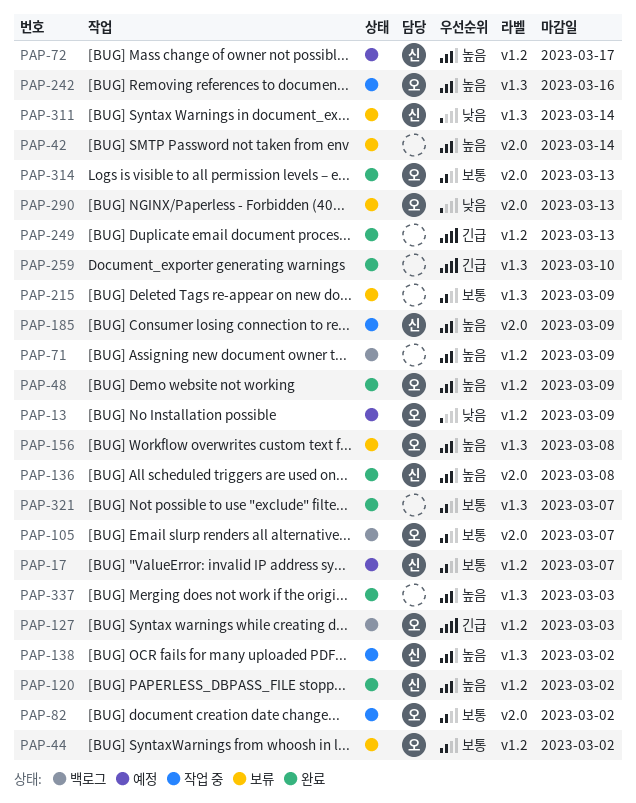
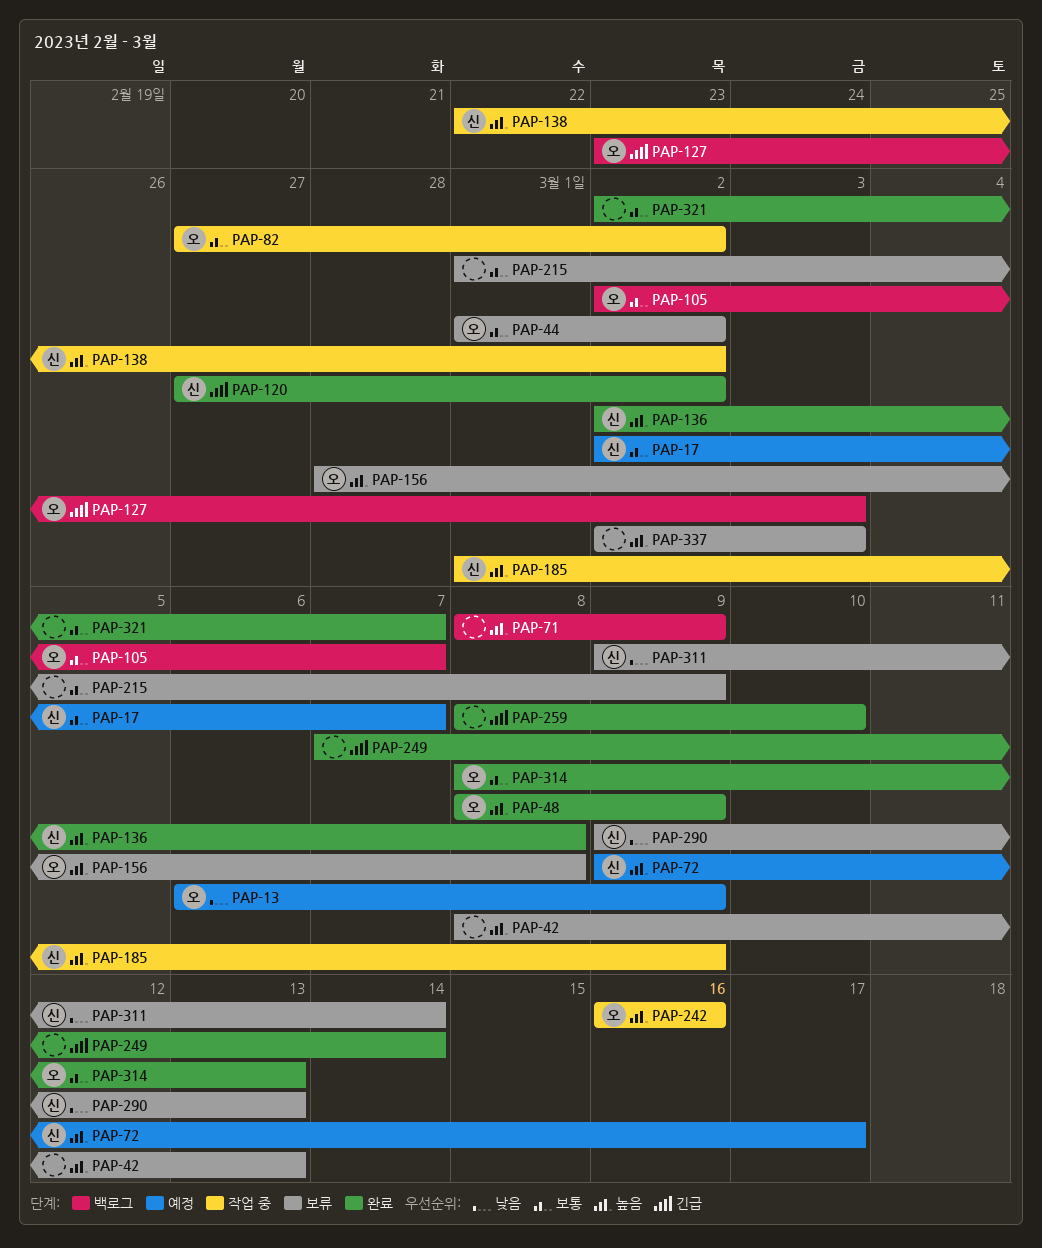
PAP-42, due: Mar 14 -> Mar 13
PAP-120, priority: 높음 -> 긴급
PAP-249, due: Mar 13 -> Mar 14
PAP-290, owner: 오 -> 신
PAP-337, status: 완료 -> 보류

